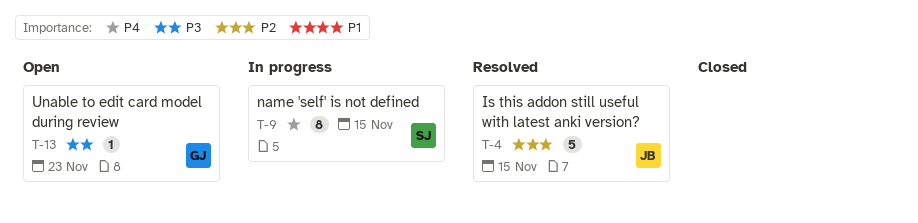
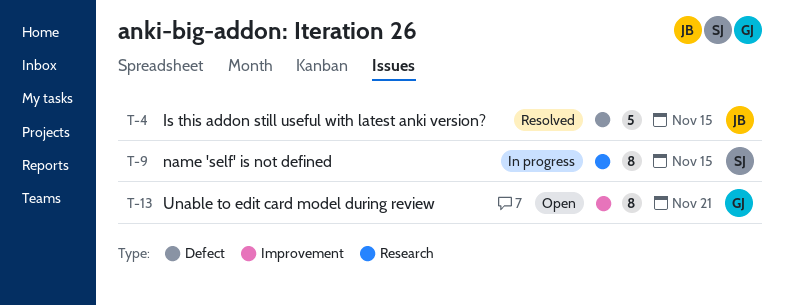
T-13, estimate: 1 -> 8
T-13, due: Nov 23 -> Nov 21

